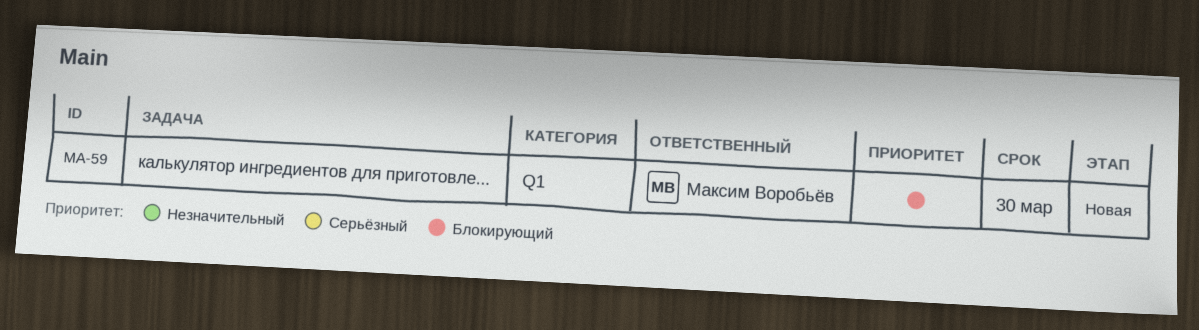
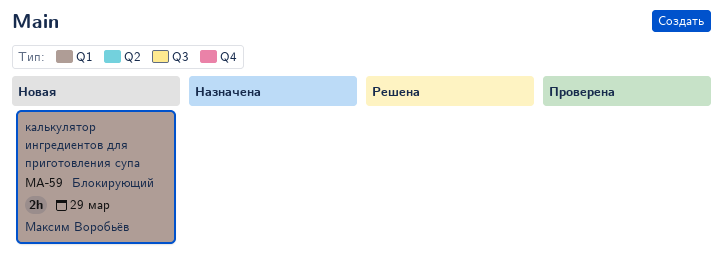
MA-59, due: Mar 30 -> Mar 29

